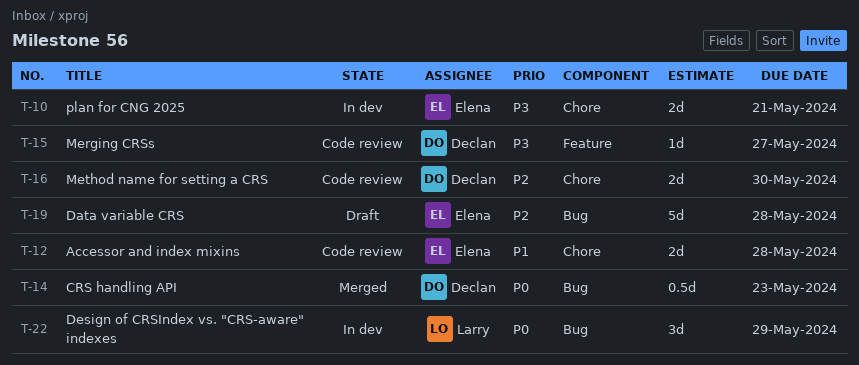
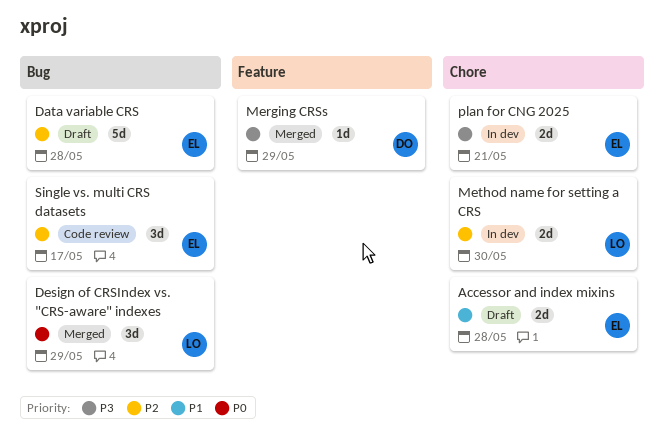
Accessor and index mixins, status: Code review -> Draft
CRS handling API: present -> none
Design of CRSIndex vs. "CRS-aware" indexes, status: In dev -> Merged
Merging CRSs, status: Code review -> Merged
Merging CRSs, due: May 27 -> May 29
Method name for setting a CRS, status: Code review -> In dev
Method name for setting a CRS, owner: Declan -> Larry
Single vs. multi CRS datasets: none -> present

